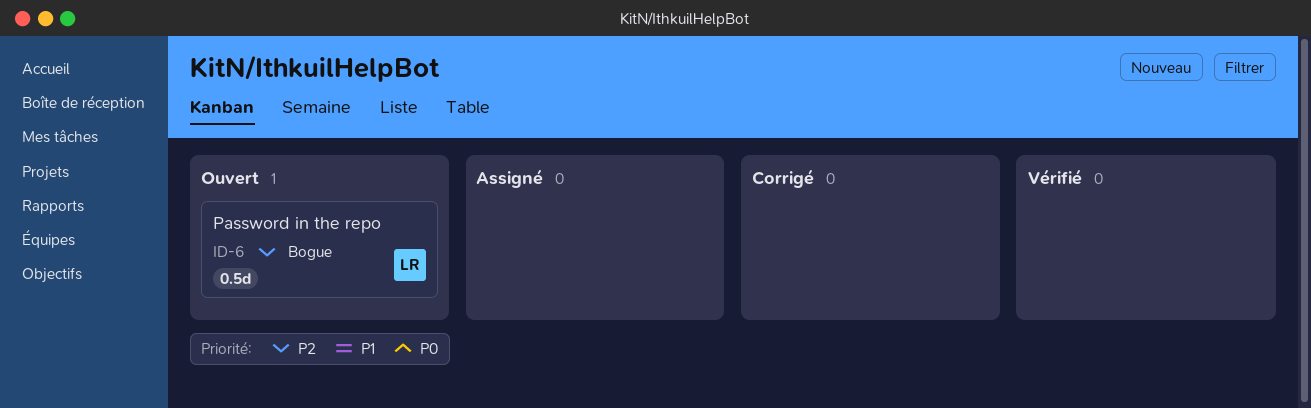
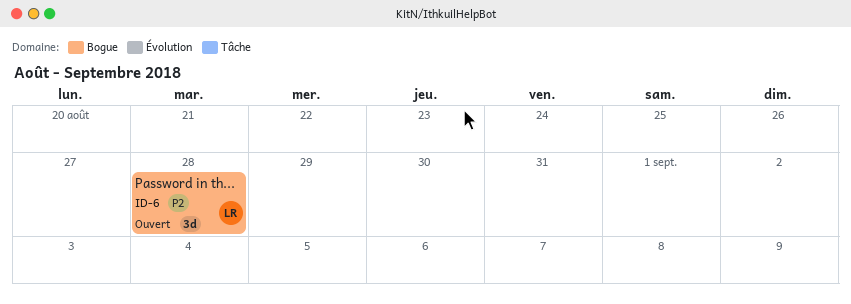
ID-6, estimate: 0.5d -> 3d

